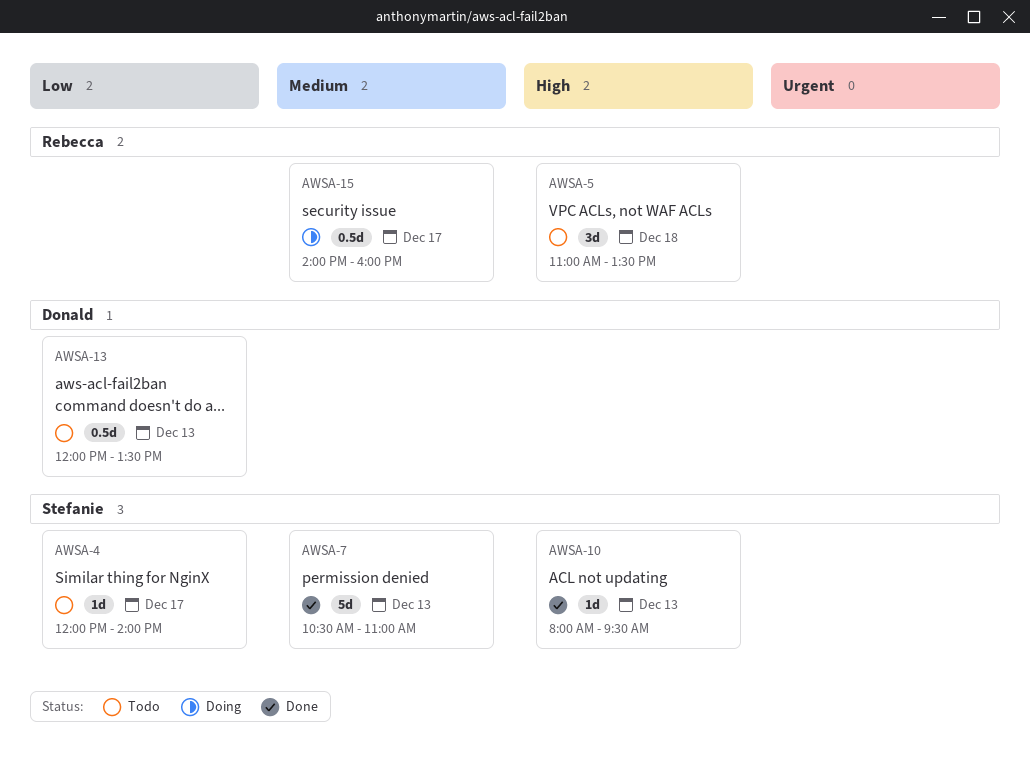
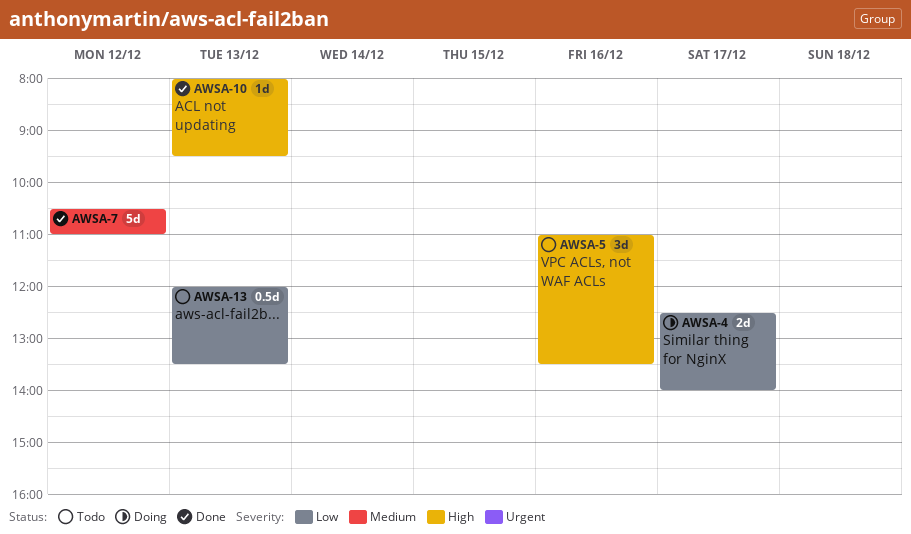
AWSA-4, status: Todo -> Doing
AWSA-4, estimate: 1d -> 2d
AWSA-4, begins: 12:00 -> 12:30
AWSA-5, day: Dec 18 -> Dec 16
AWSA-7, day: Dec 13 -> Dec 12
AWSA-15: present -> none

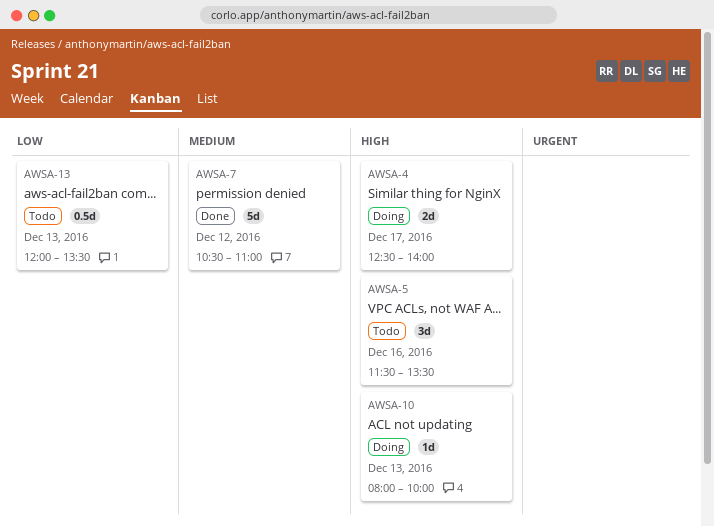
AWSA-4, priority: Low -> High
AWSA-5, begins: 11:00 -> 11:30
AWSA-10, status: Done -> Doing
AWSA-10, ends: 09:30 -> 10:00

